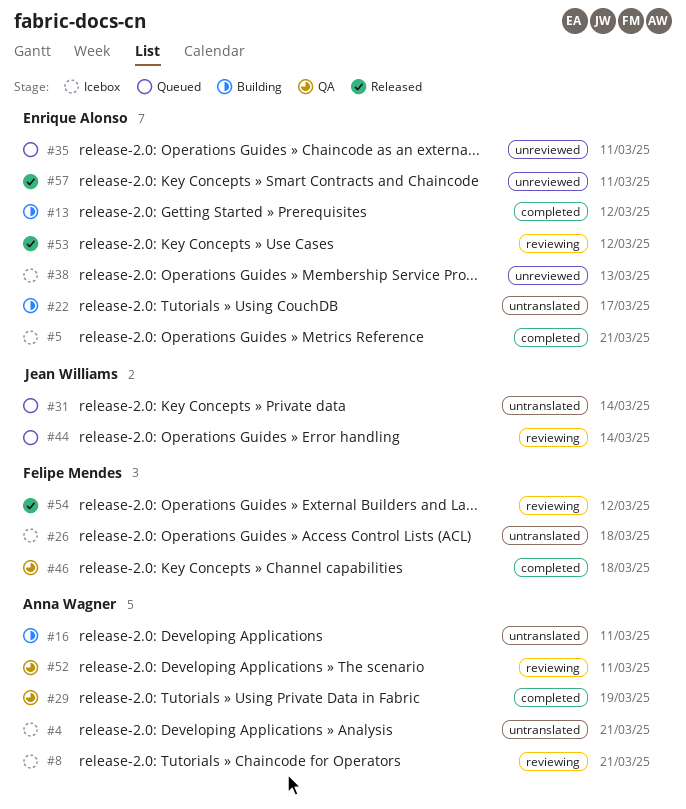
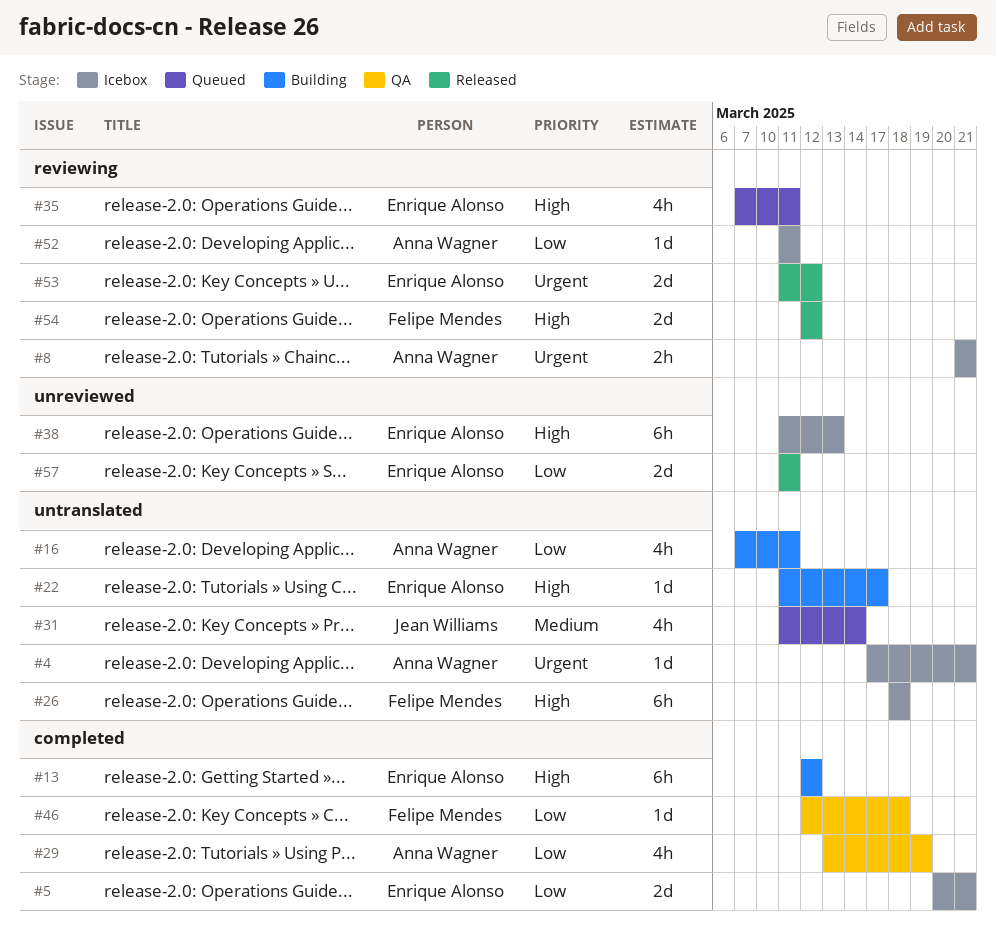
#35, label: unreviewed -> reviewing
#44: present -> none
#52, status: QA -> Icebox

